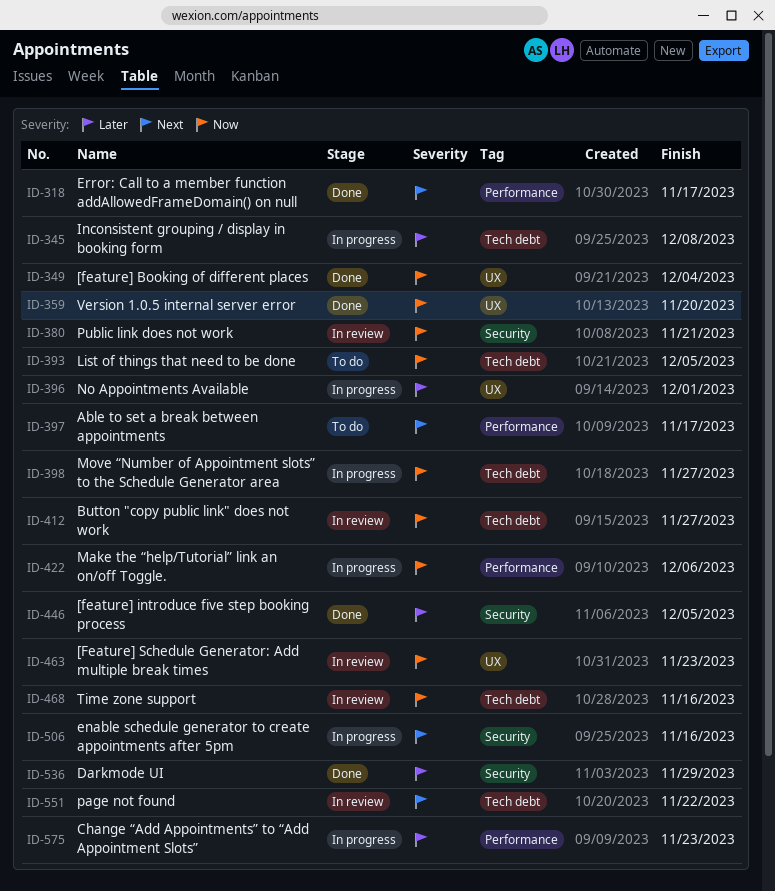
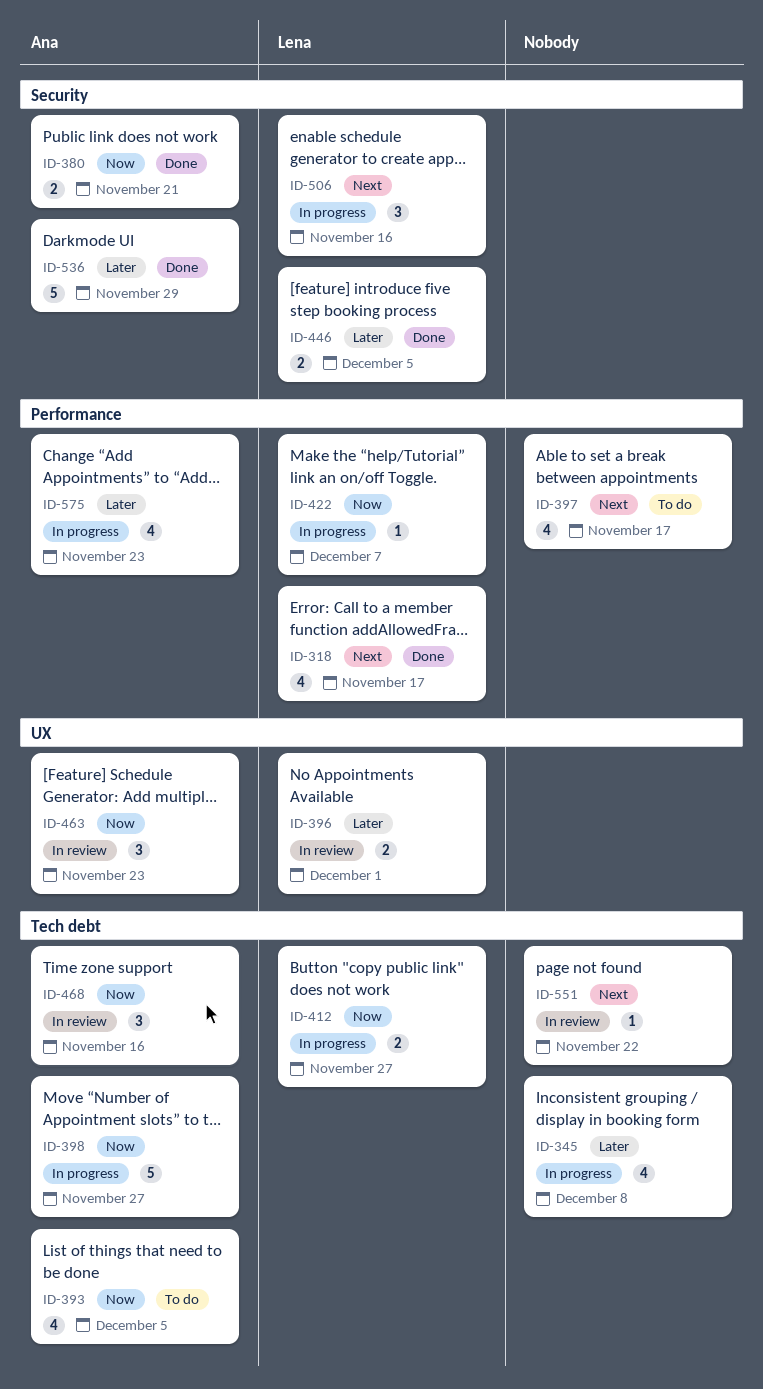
ID-349: present -> none
ID-359: present -> none
ID-380, status: In review -> Done
ID-396, status: In progress -> In review
ID-412, status: In review -> In progress
ID-422, due: Dec 6 -> Dec 7

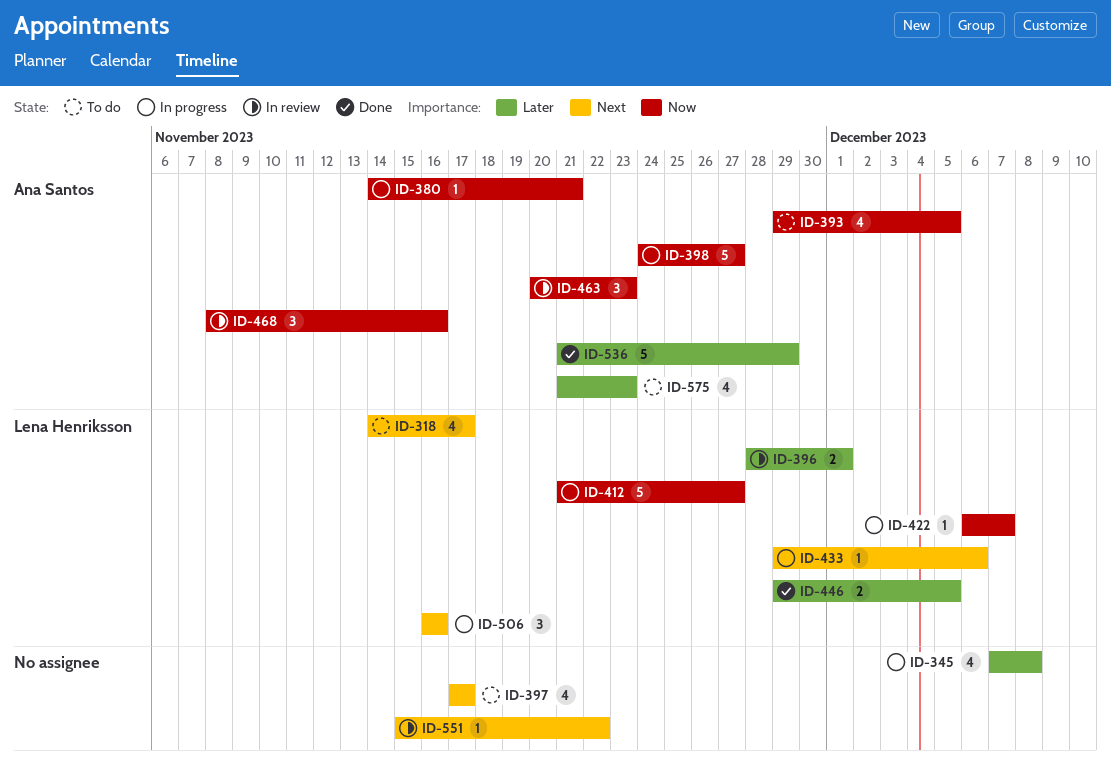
ID-318, status: Done -> To do
ID-380, status: Done -> In progress
ID-380, estimate: 2 -> 1
ID-412, estimate: 2 -> 5
ID-433: none -> present
ID-575, status: In progress -> To do

